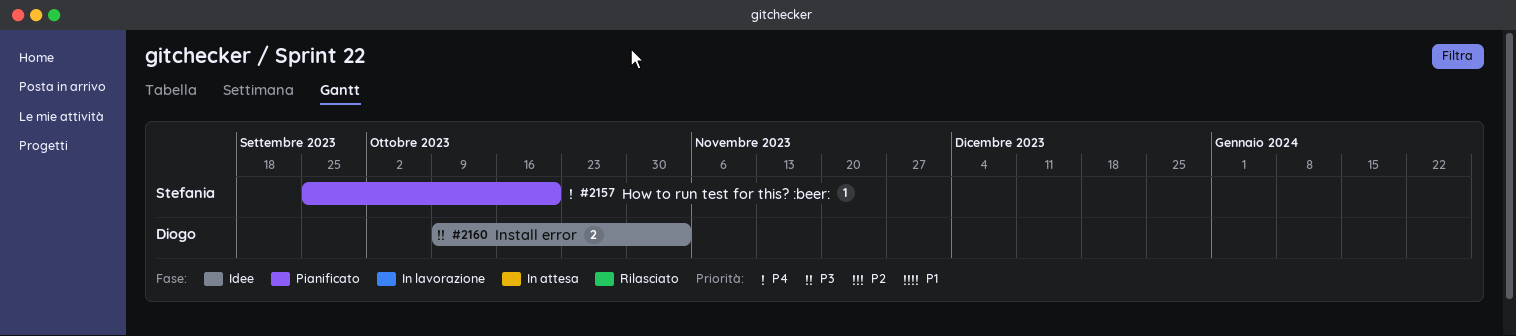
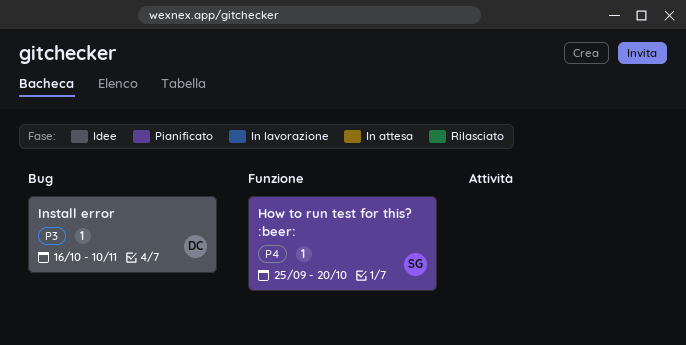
Install error, estimate: 2 -> 1
Install error, start: Oct 9 -> Oct 16
Install error, due: Nov 3 -> Nov 10

